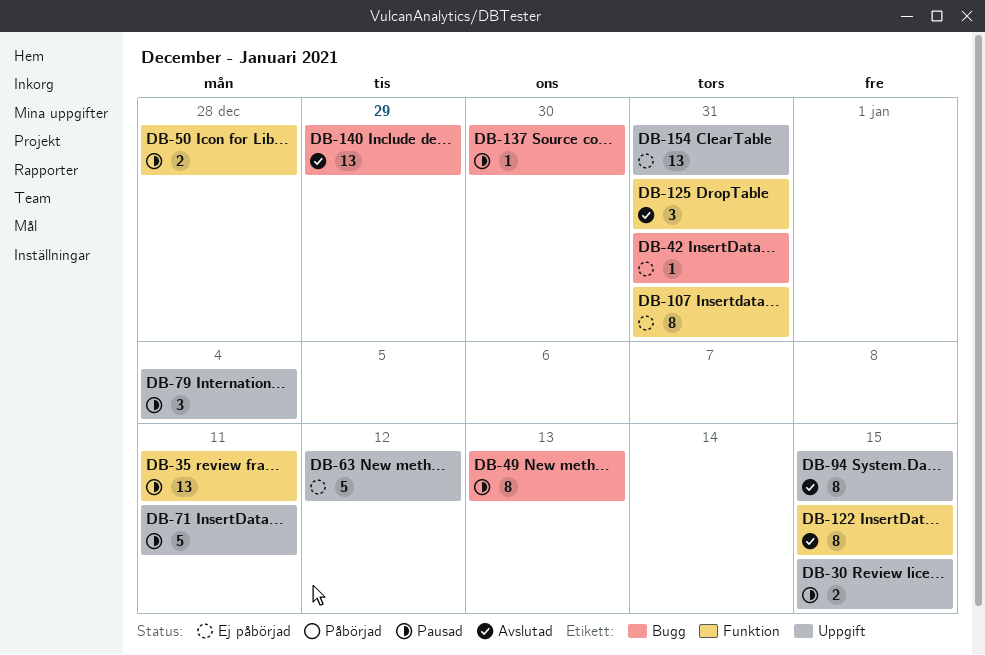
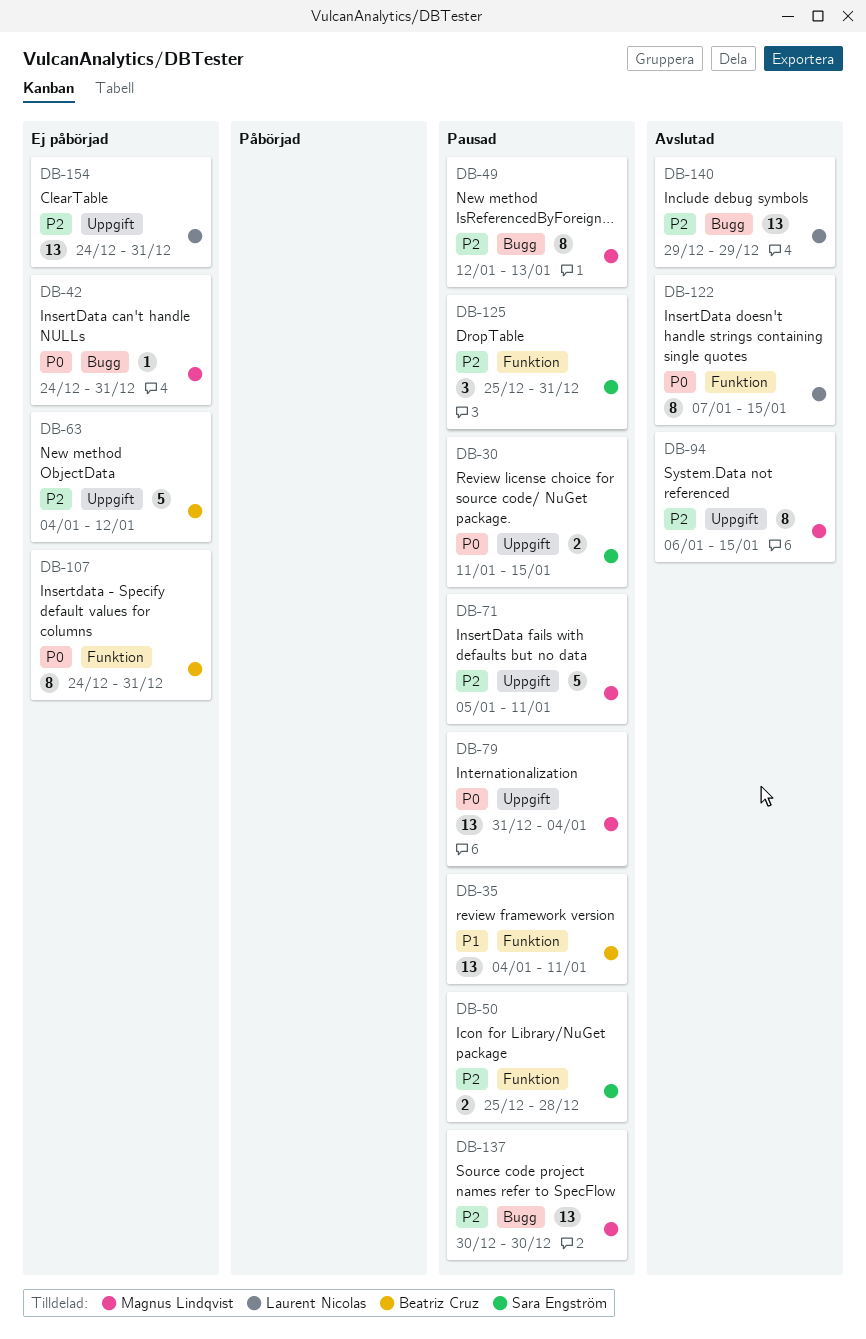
DB-79, estimate: 3 -> 13
DB-125, status: Avslutad -> Pausad
DB-137, estimate: 1 -> 13

